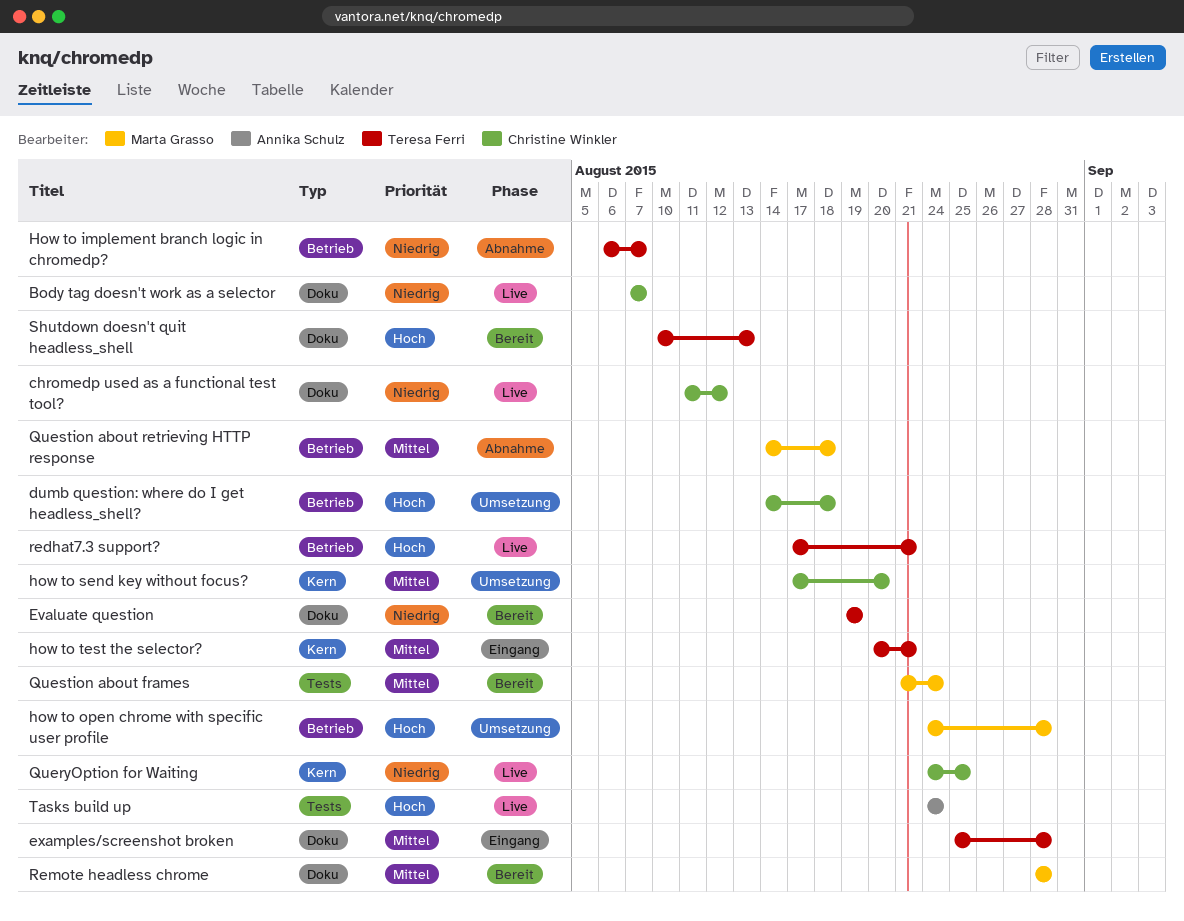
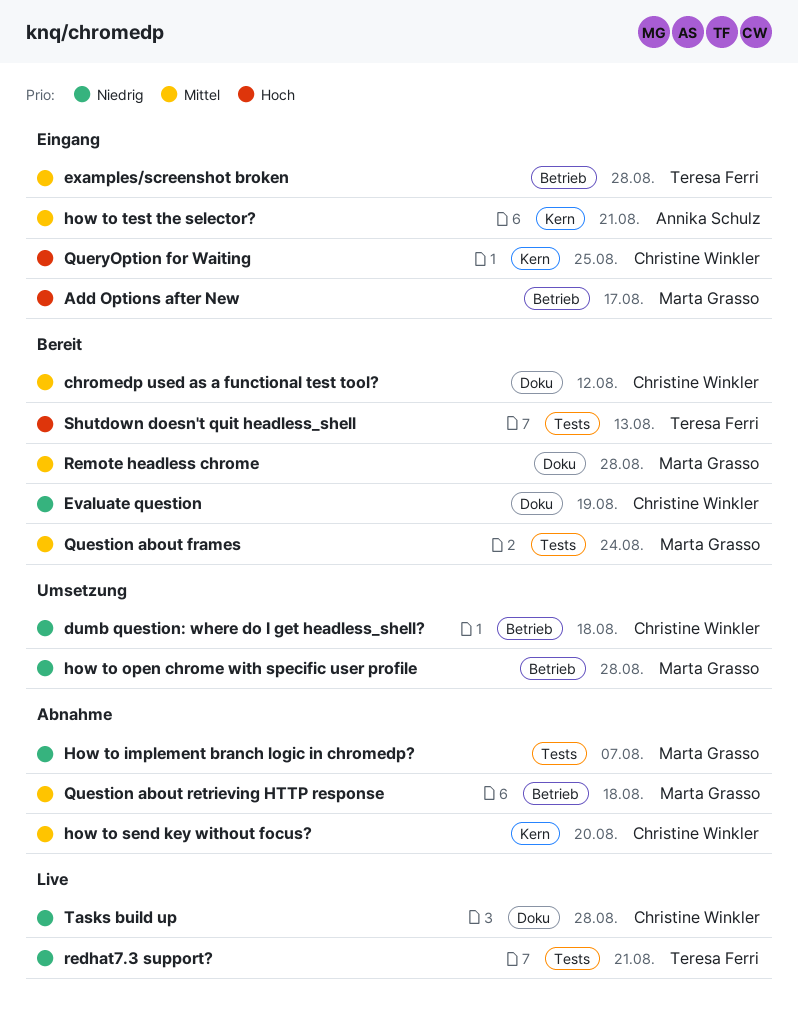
Add Options after New: none -> present
Body tag doesn't work as a selector: present -> none
chromedp used as a functional test tool?, status: Live -> Bereit
chromedp used as a functional test tool?, priority: Niedrig -> Mittel
dumb question: where do I get headless_shell?, priority: Hoch -> Niedrig
Evaluate question, owner: Teresa Ferri -> Christine Winkler
examples/screenshot broken, label: Doku -> Betrieb
How to implement branch logic in chromedp?, owner: Teresa Ferri -> Marta Grasso
How to implement branch logic in chromedp?, label: Betrieb -> Tests
how to open chrome with specific user profile, priority: Hoch -> Niedrig
how to send key without focus?, status: Umsetzung -> Abnahme
how to test the selector?, owner: Teresa Ferri -> Annika Schulz
QueryOption for Waiting, status: Live -> Eingang
QueryOption for Waiting, priority: Niedrig -> Hoch
redhat7.3 support?, priority: Hoch -> Niedrig
redhat7.3 support?, label: Betrieb -> Tests
Shutdown doesn't quit headless_shell, label: Doku -> Tests
Tasks build up, owner: Annika Schulz -> Christine Winkler
Tasks build up, priority: Hoch -> Niedrig
Tasks build up, label: Tests -> Doku
Tasks build up, due: Aug 24 -> Aug 28

